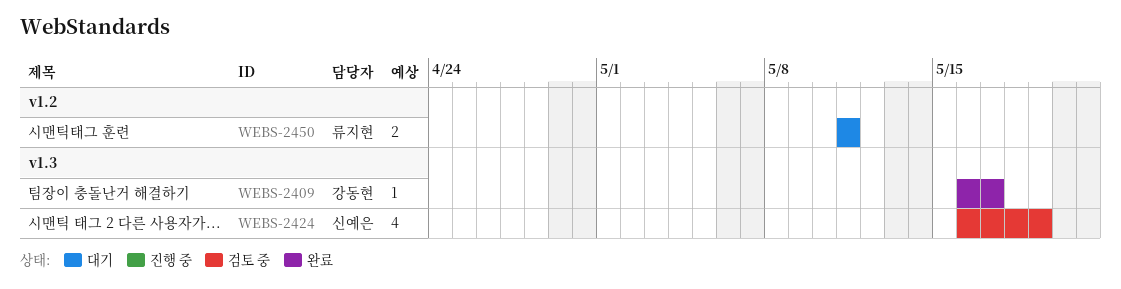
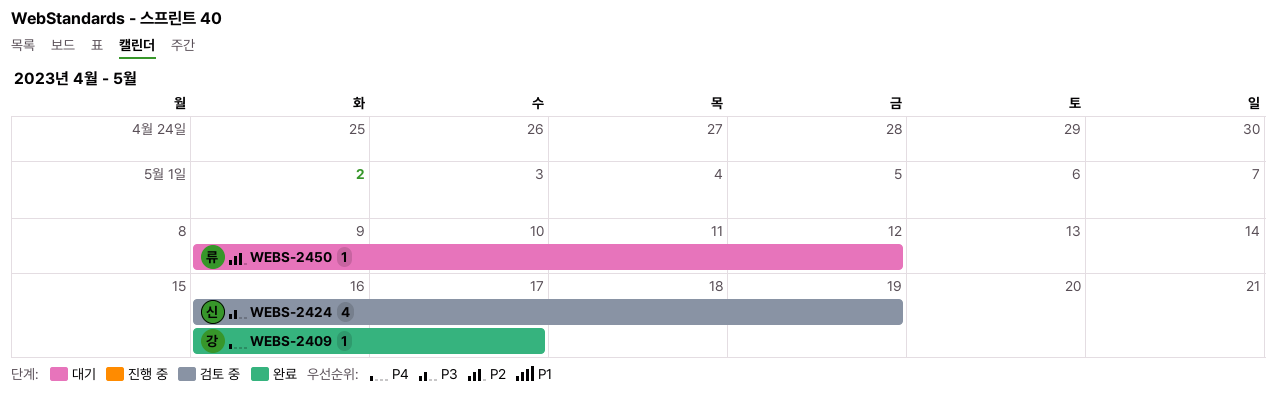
WEBS-2450, estimate: 2 -> 1
WEBS-2450, start: May 11 -> May 9
WEBS-2450, due: May 11 -> May 12

